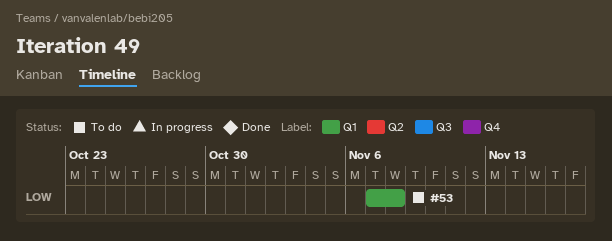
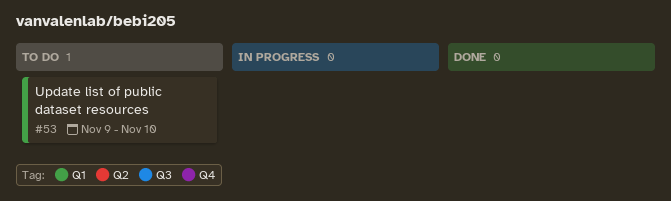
#53, start: Nov 7 -> Nov 9
#53, due: Nov 8 -> Nov 10

